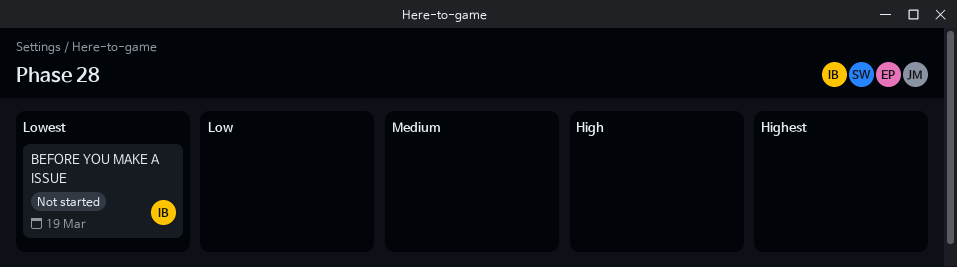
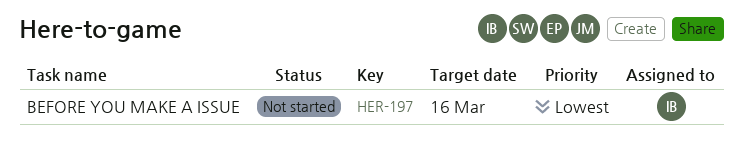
BEFORE YOU MAKE A ISSUE, due: Mar 19 -> Mar 16

